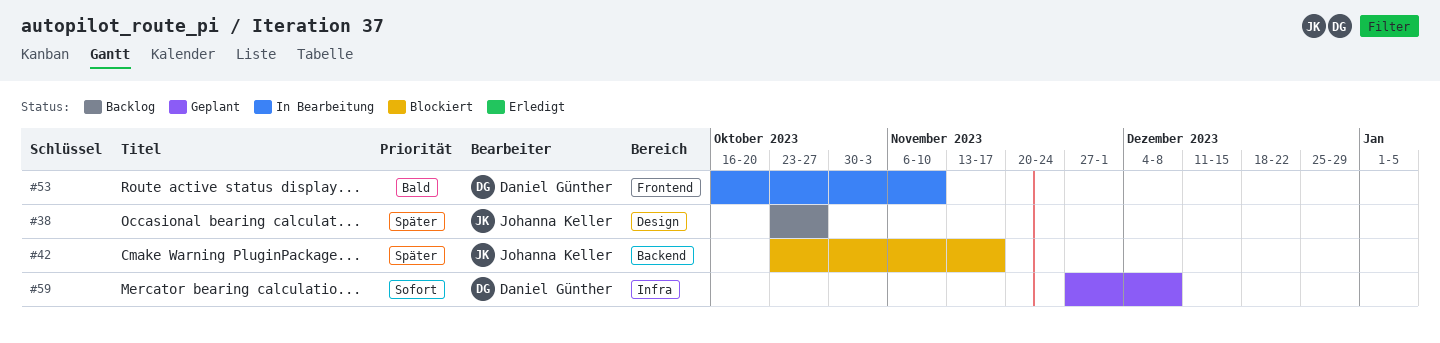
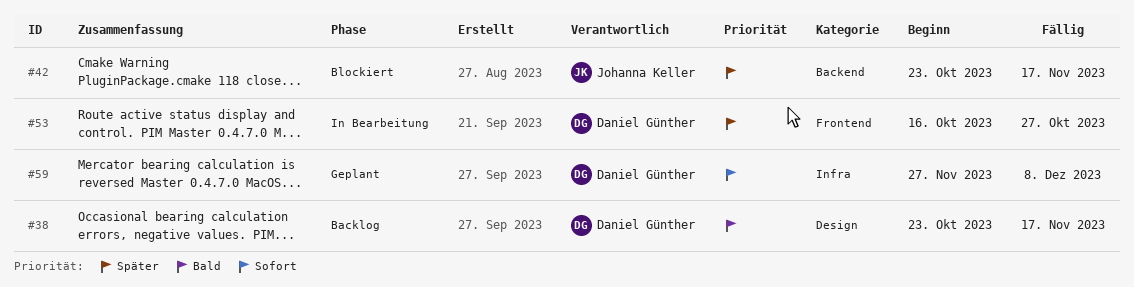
#38, owner: Johanna Keller -> Daniel Günther
#38, priority: Später -> Bald
#38, due: Oct 27 -> Nov 17
#53, priority: Bald -> Später
#53, due: Nov 10 -> Oct 27

